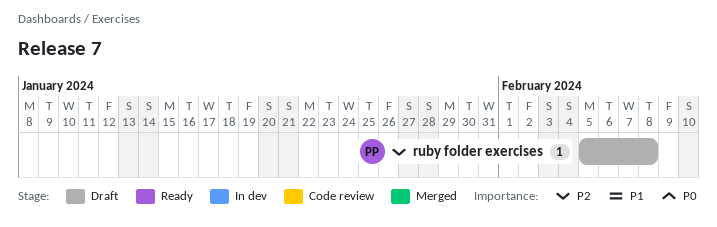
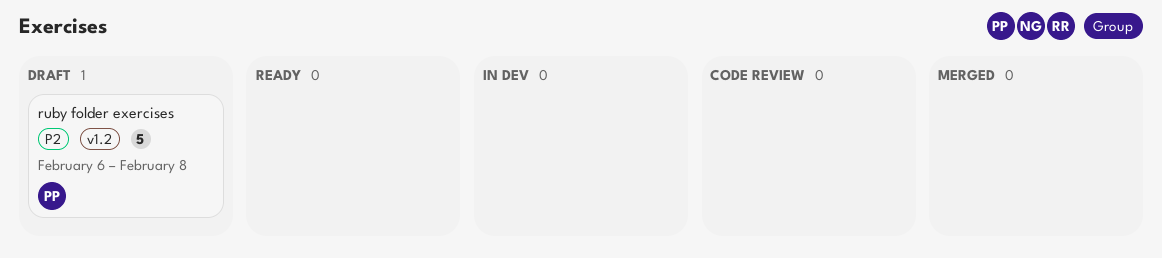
ruby folder exercises, estimate: 1 -> 5
ruby folder exercises, start: Feb 5 -> Feb 6

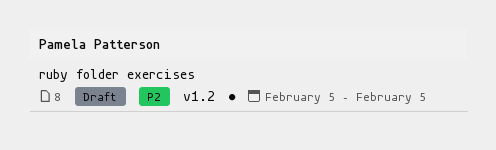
ruby folder exercises, estimate: 5 -> 1
ruby folder exercises, start: Feb 6 -> Feb 5
ruby folder exercises, due: Feb 8 -> Feb 5

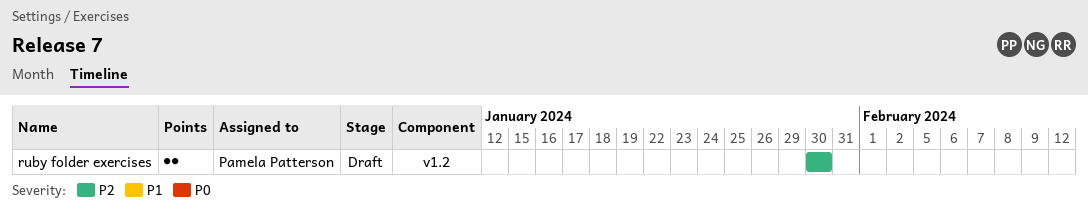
ruby folder exercises, estimate: 1 -> 2
ruby folder exercises, start: Feb 5 -> Jan 30
ruby folder exercises, due: Feb 5 -> Jan 30

